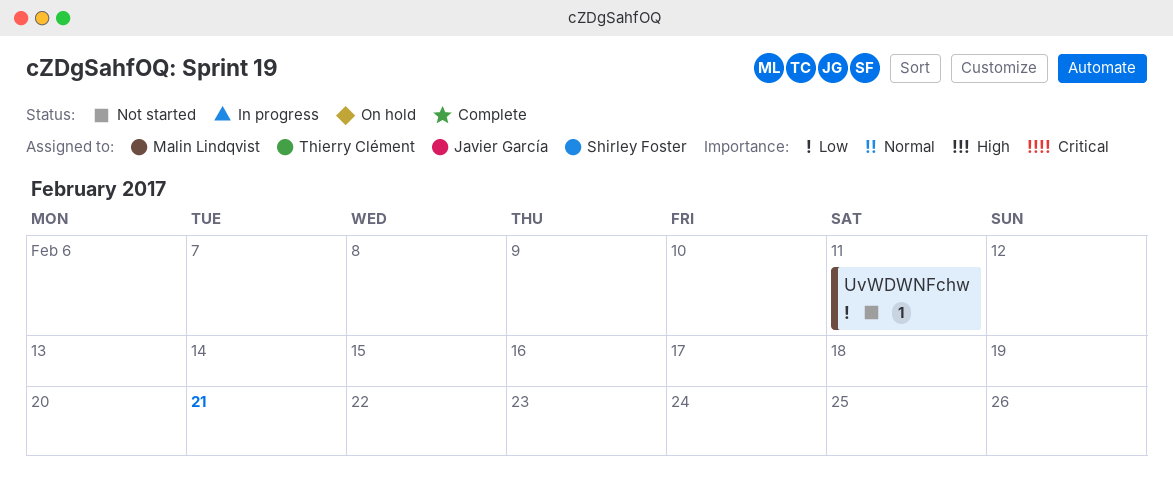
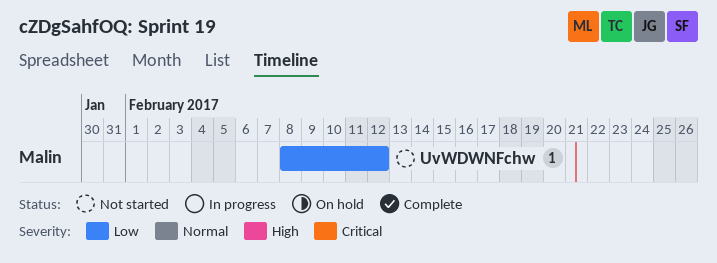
UvWDWNFchw, due: Feb 11 -> Feb 12

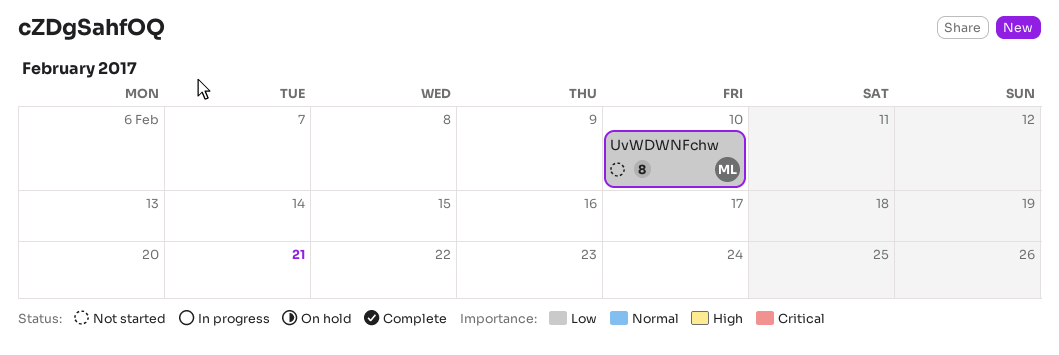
UvWDWNFchw, estimate: 1 -> 8
UvWDWNFchw, due: Feb 12 -> Feb 10

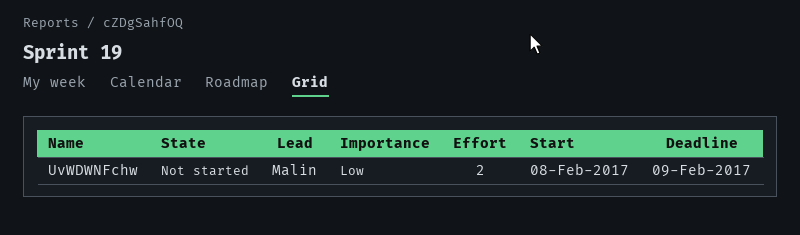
UvWDWNFchw, estimate: 8 -> 2
UvWDWNFchw, due: Feb 10 -> Feb 9

